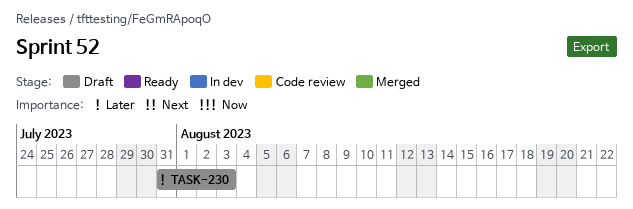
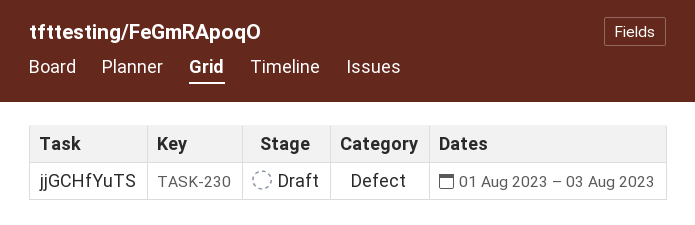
TASK-230, start: Jul 31 -> Aug 1

